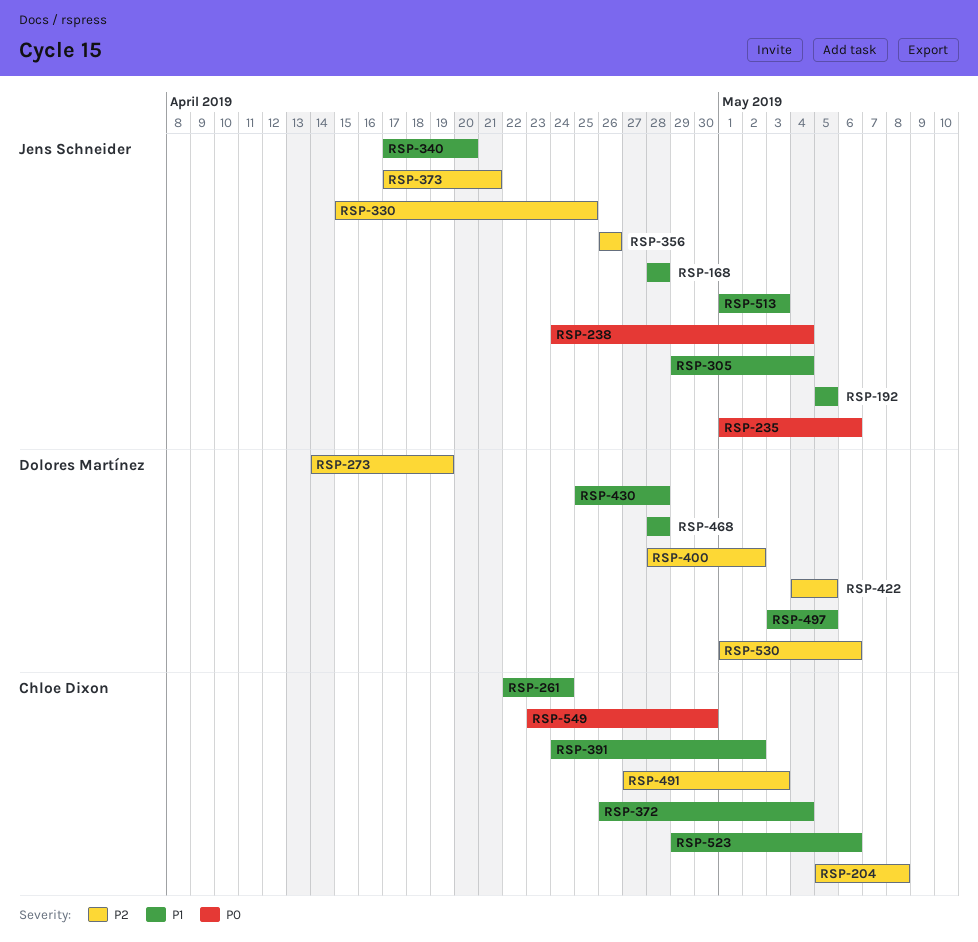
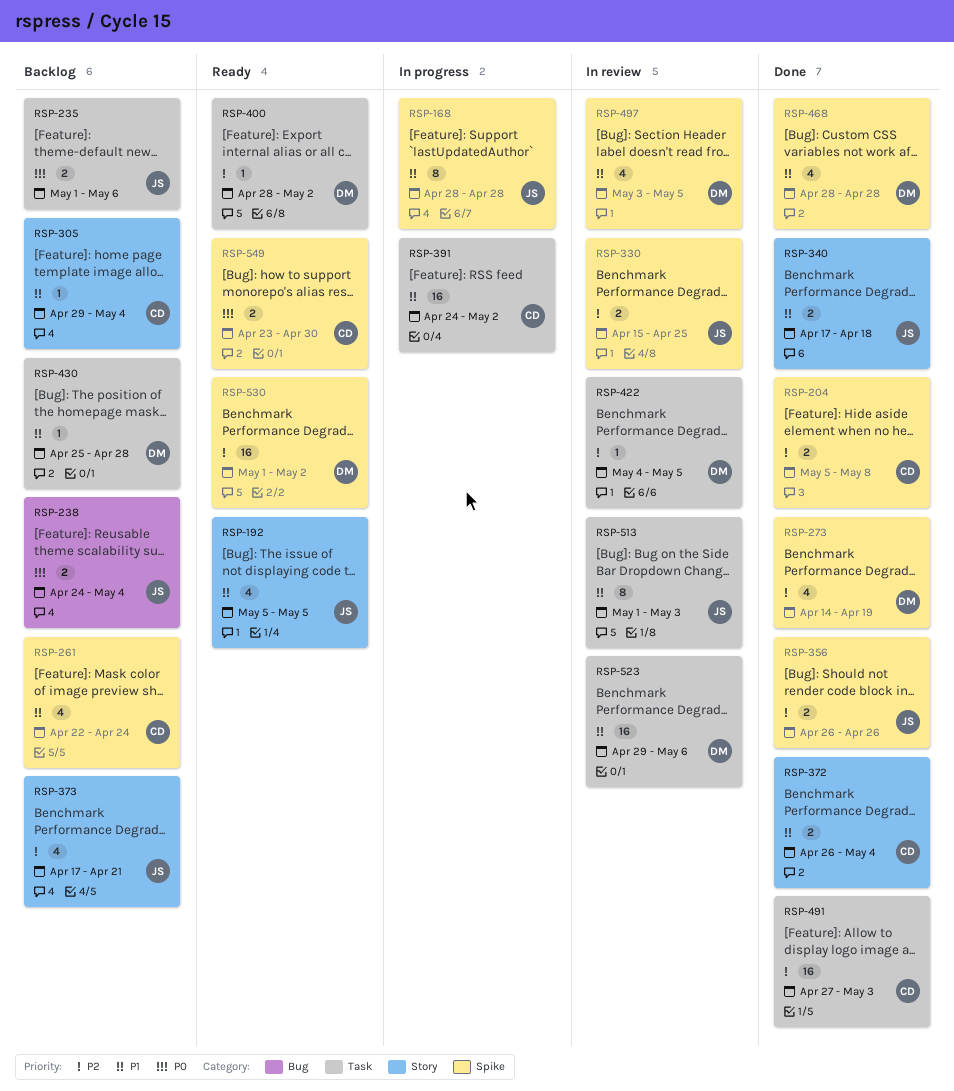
RSP-305, owner: Jens Schneider -> Chloe Dixon
RSP-340, due: Apr 20 -> Apr 18
RSP-523, owner: Chloe Dixon -> Dolores Martínez
RSP-530, due: May 6 -> May 2

